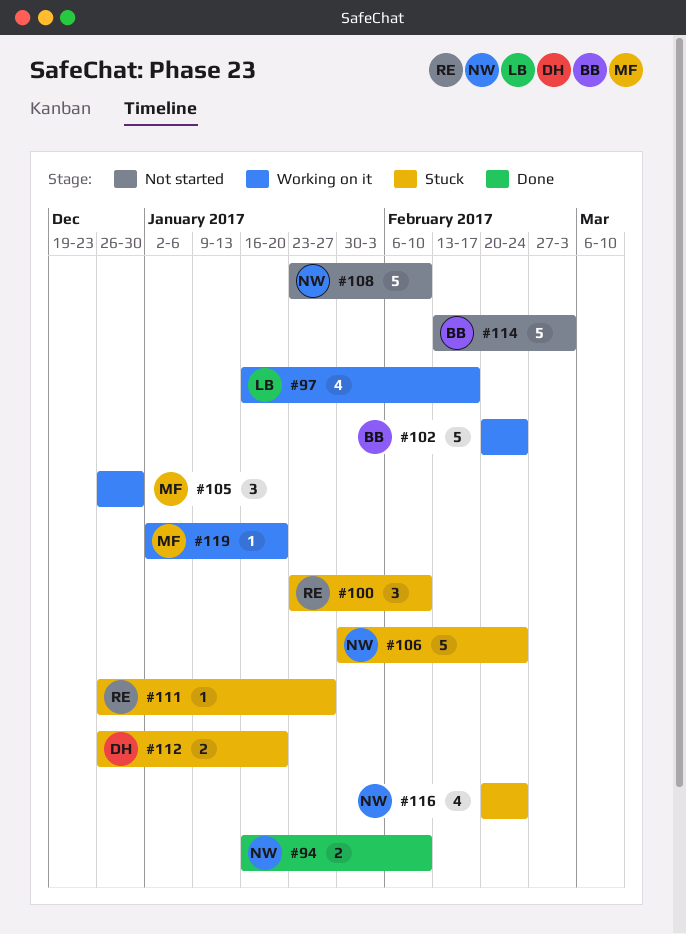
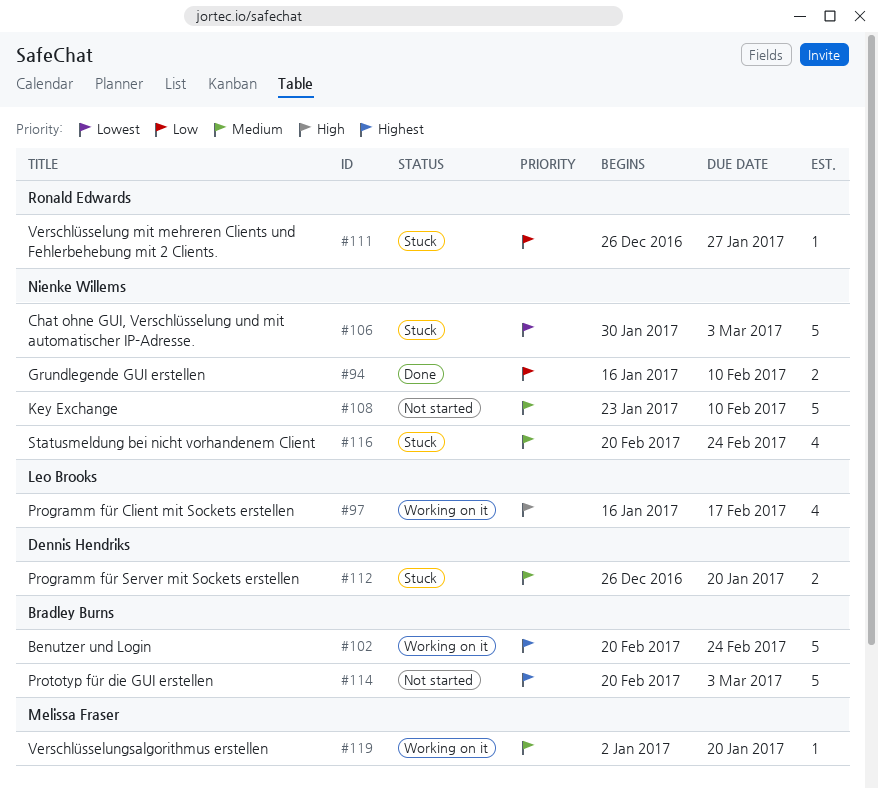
#100: present -> none
#105: present -> none
#106, due: Feb 24 -> Mar 3
#114, start: Feb 13 -> Feb 20

